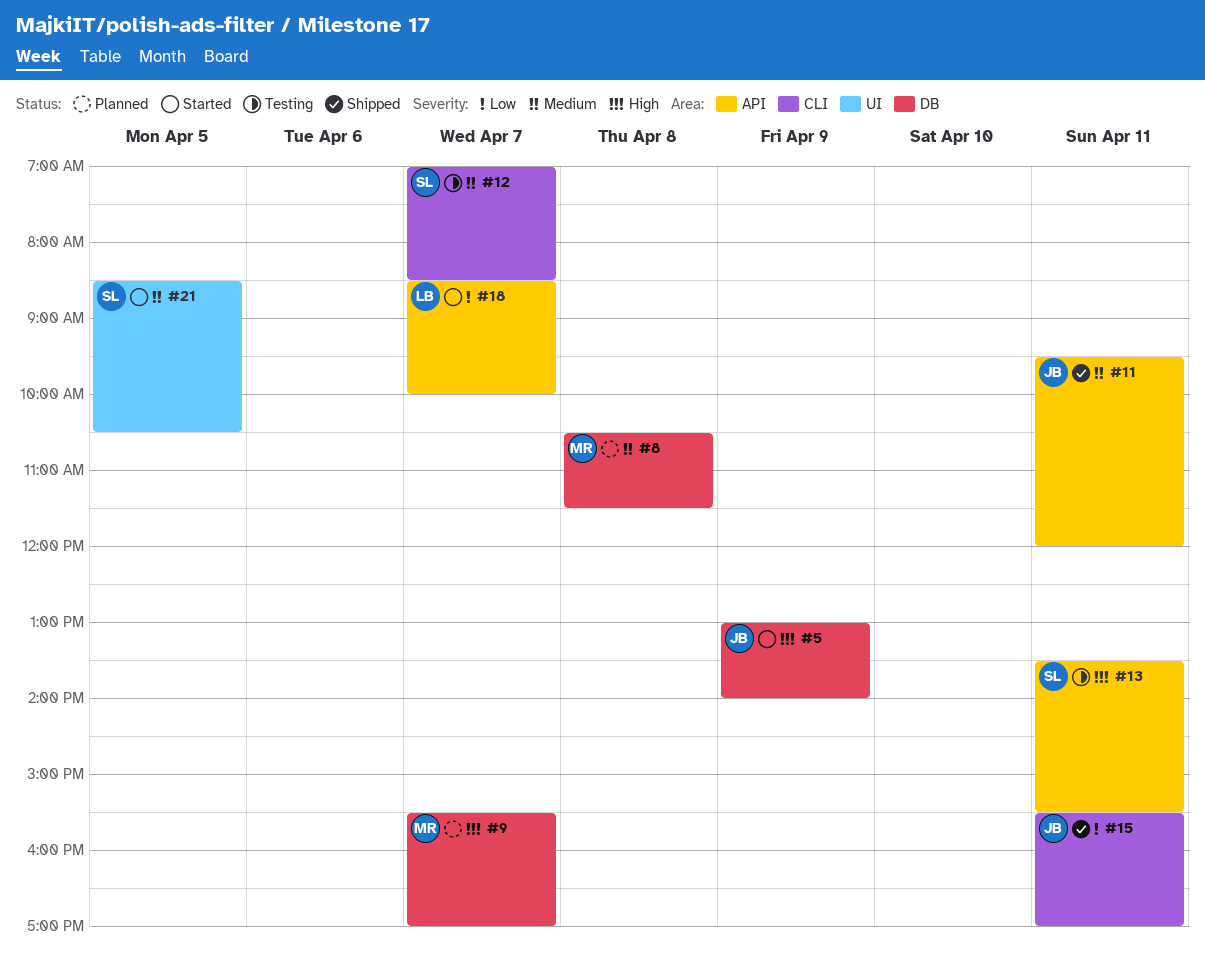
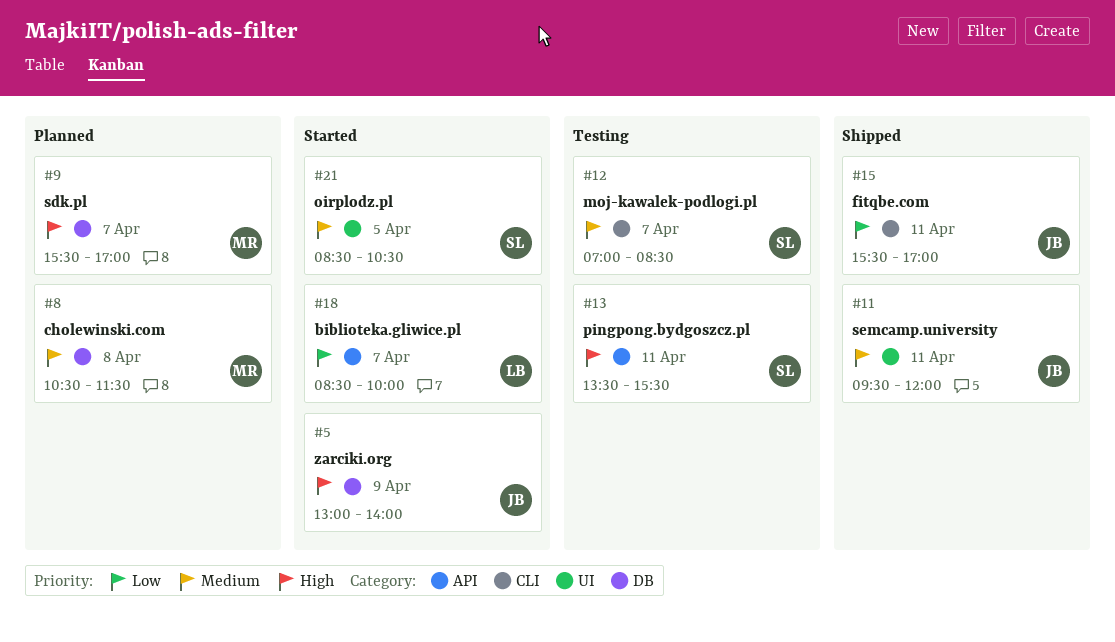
#11, label: API -> UI

